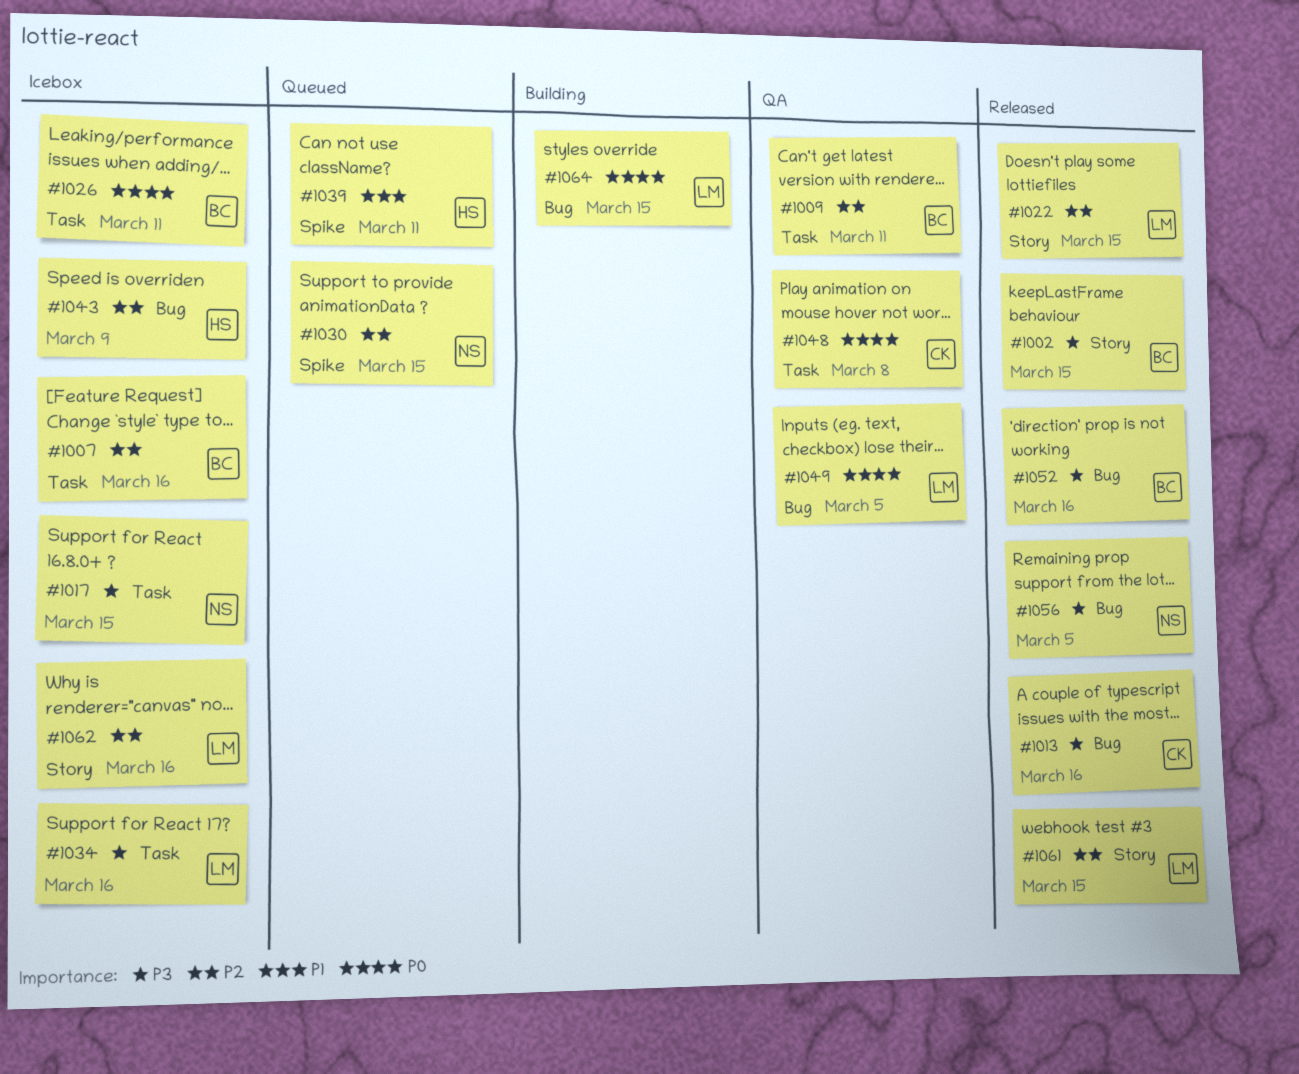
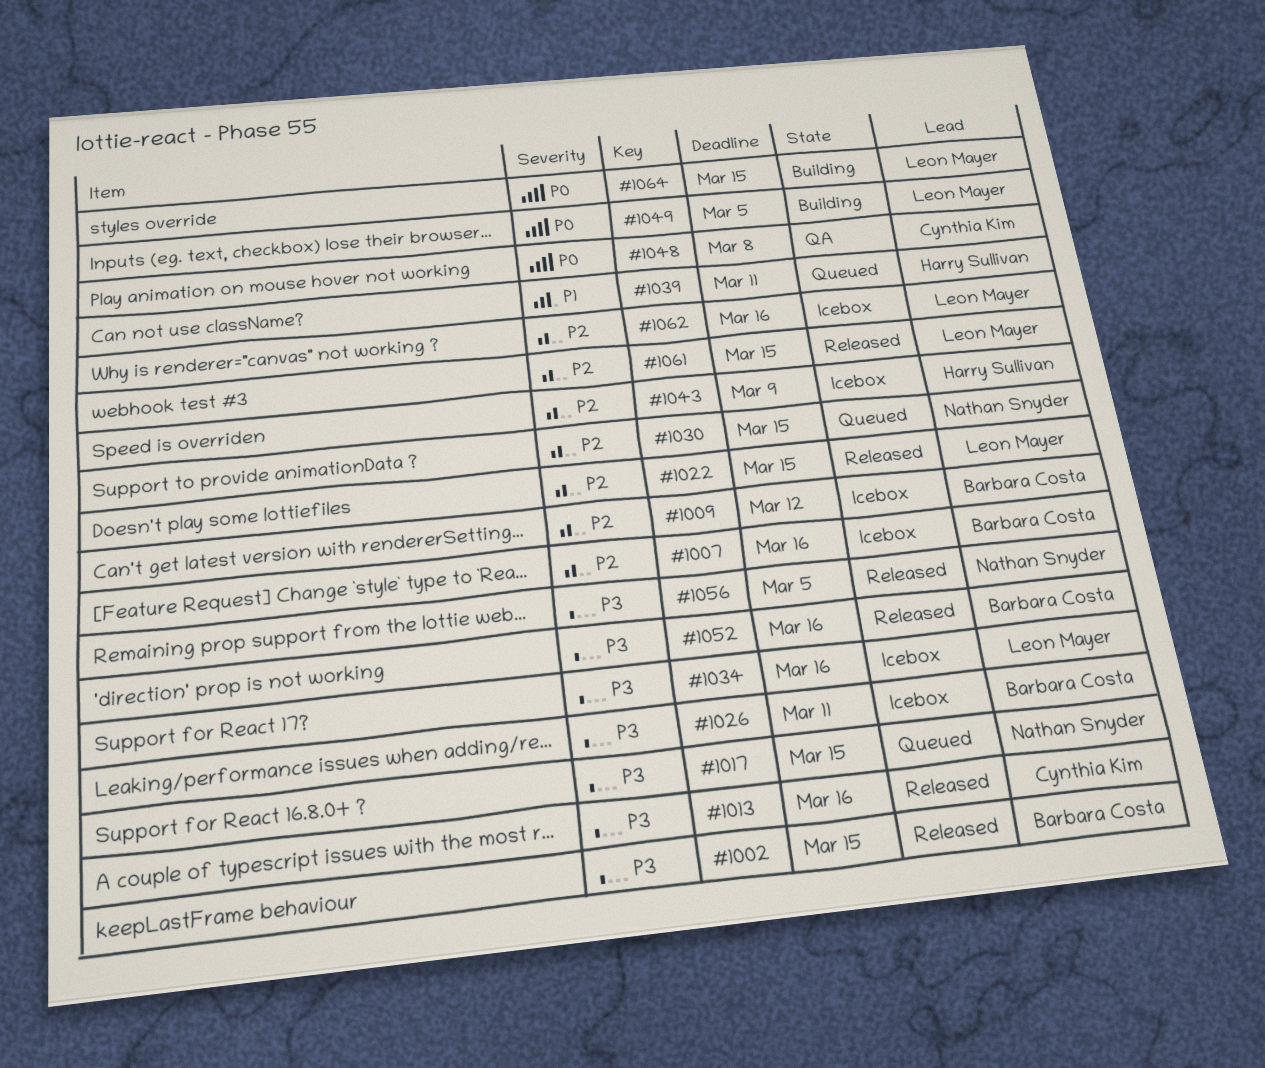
#1009, status: QA -> Icebox
#1009, due: Mar 11 -> Mar 12
#1017, status: Icebox -> Queued
#1026, priority: P0 -> P3
#1049, status: QA -> Building

